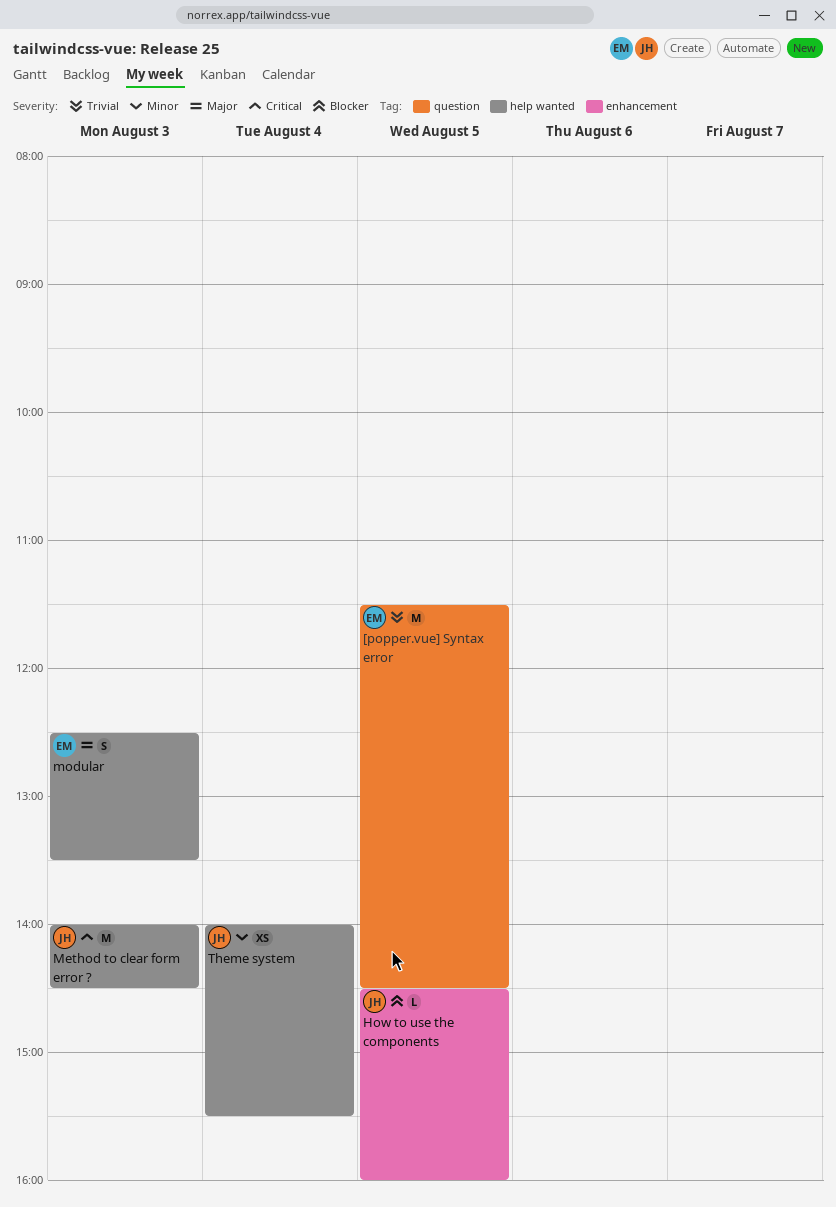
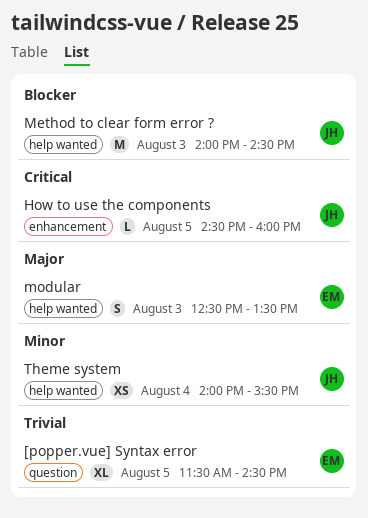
[popper.vue] Syntax error, estimate: M -> XL
How to use the components, priority: Blocker -> Critical
Method to clear form error ?, priority: Critical -> Blocker

